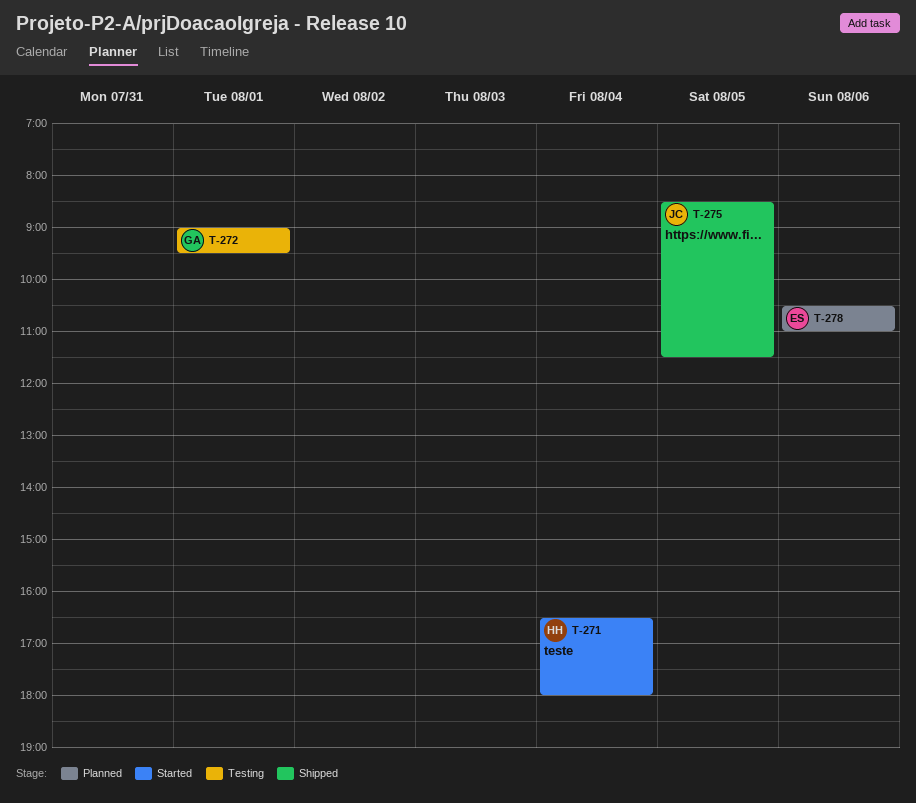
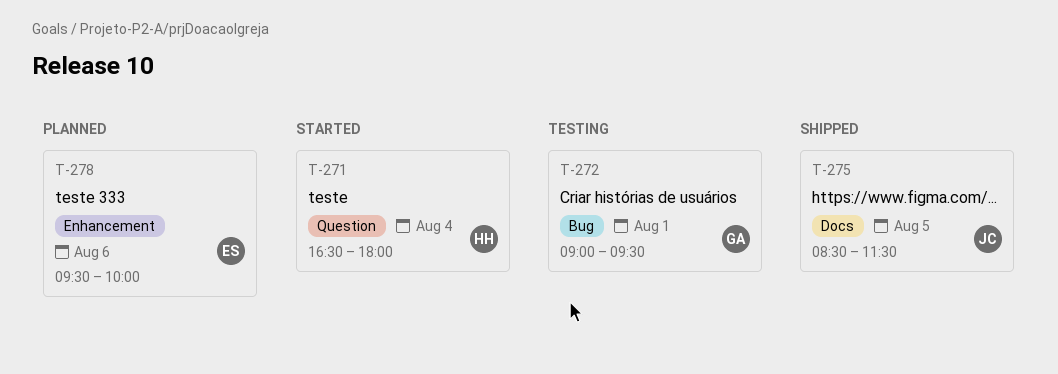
T-278, begins: 10:30 -> 09:30
T-278, ends: 11:00 -> 10:00

